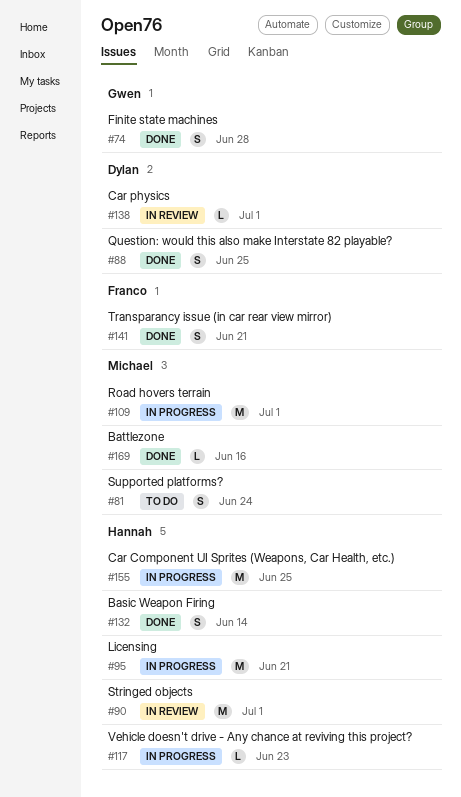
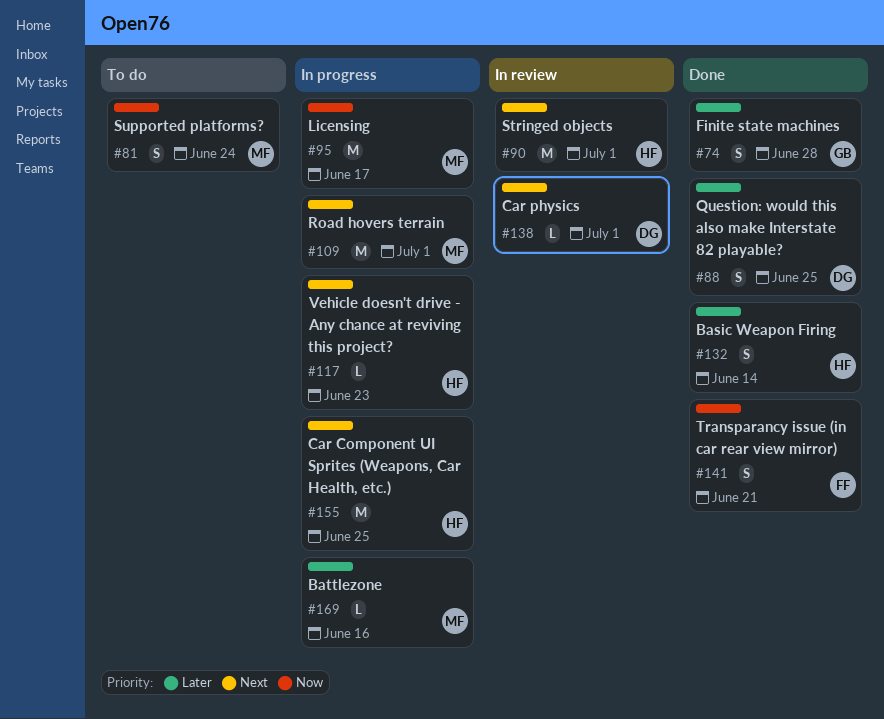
#95, owner: Hannah -> Michael
#95, due: Jun 21 -> Jun 17
#169, status: Done -> In progress

